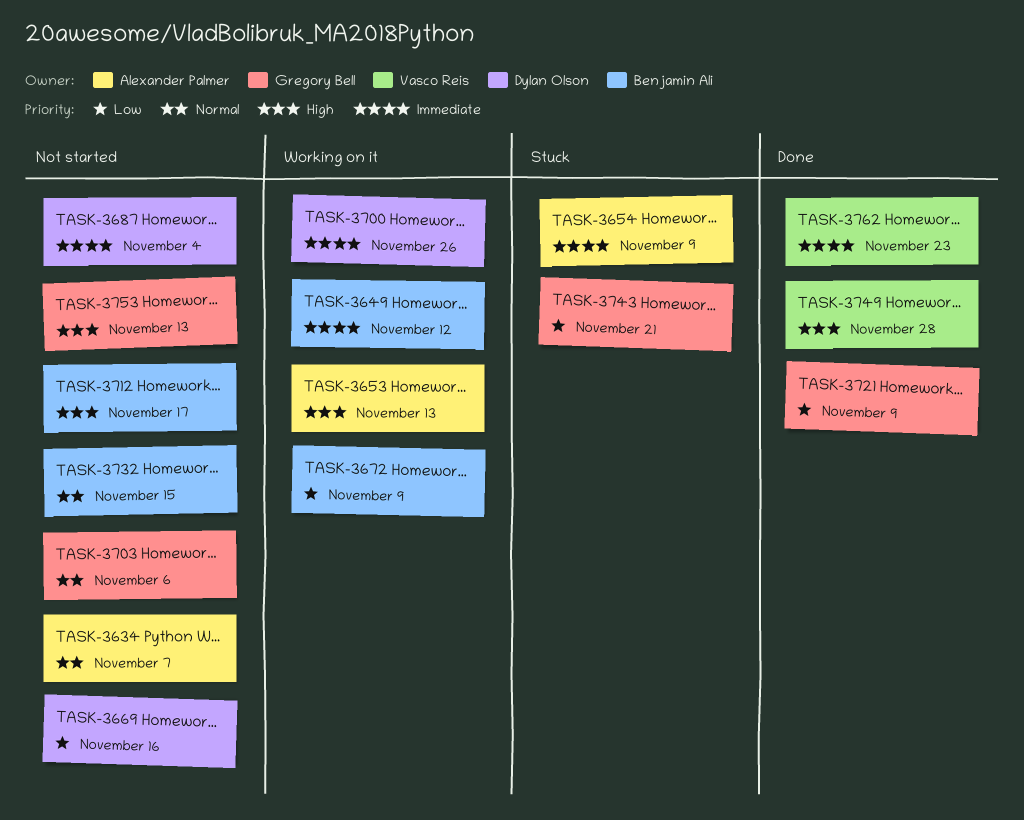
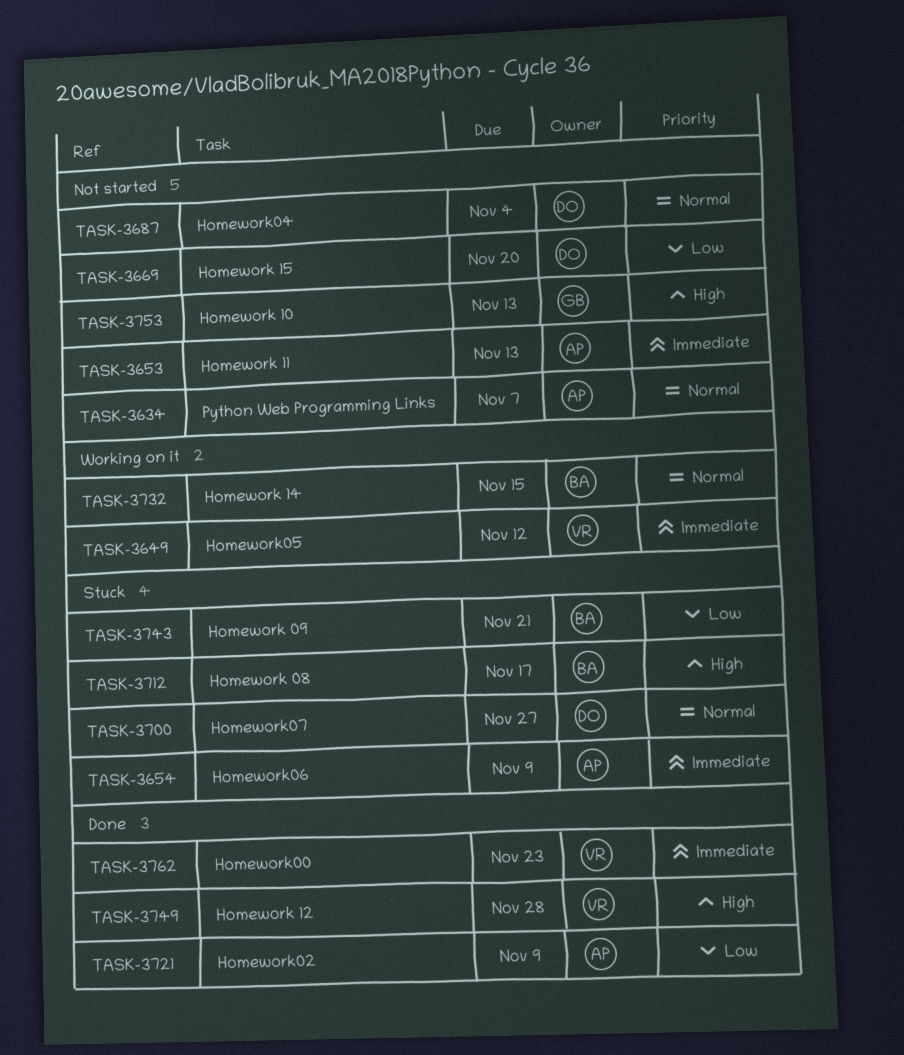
TASK-3649, owner: Benjamin Ali -> Vasco Reis
TASK-3653, status: Working on it -> Not started
TASK-3653, priority: High -> Immediate
TASK-3669, due: Nov 16 -> Nov 20
TASK-3672: present -> none
TASK-3687, priority: Immediate -> Normal
TASK-3700, status: Working on it -> Stuck
TASK-3700, priority: Immediate -> Normal
TASK-3700, due: Nov 26 -> Nov 27
TASK-3703: present -> none
TASK-3712, status: Not started -> Stuck
TASK-3721, owner: Gregory Bell -> Alexander Palmer
TASK-3732, status: Not started -> Working on it
TASK-3743, owner: Gregory Bell -> Benjamin Ali

